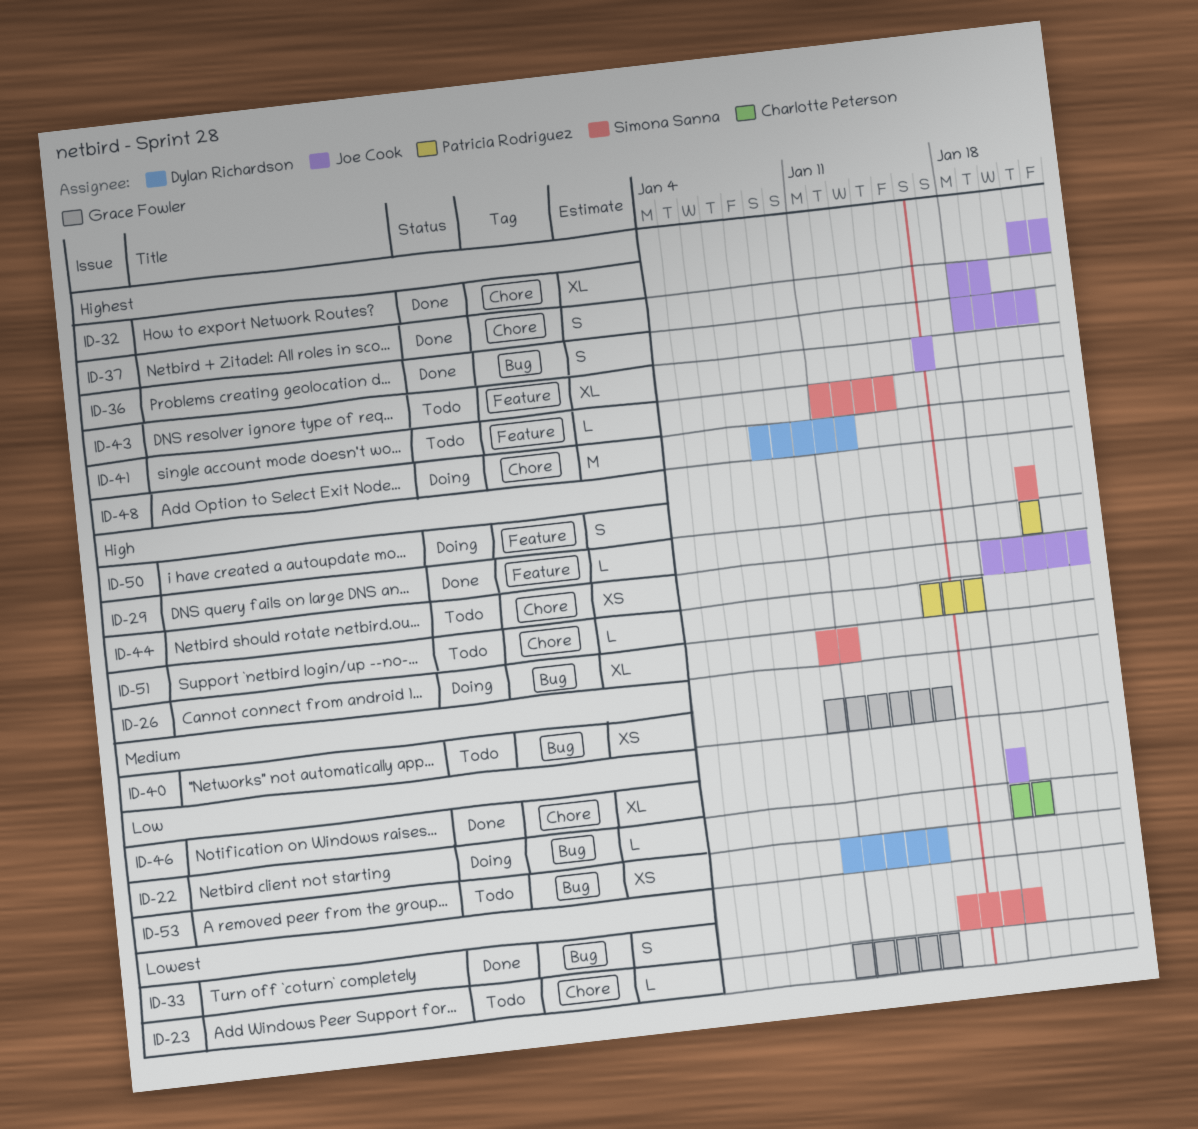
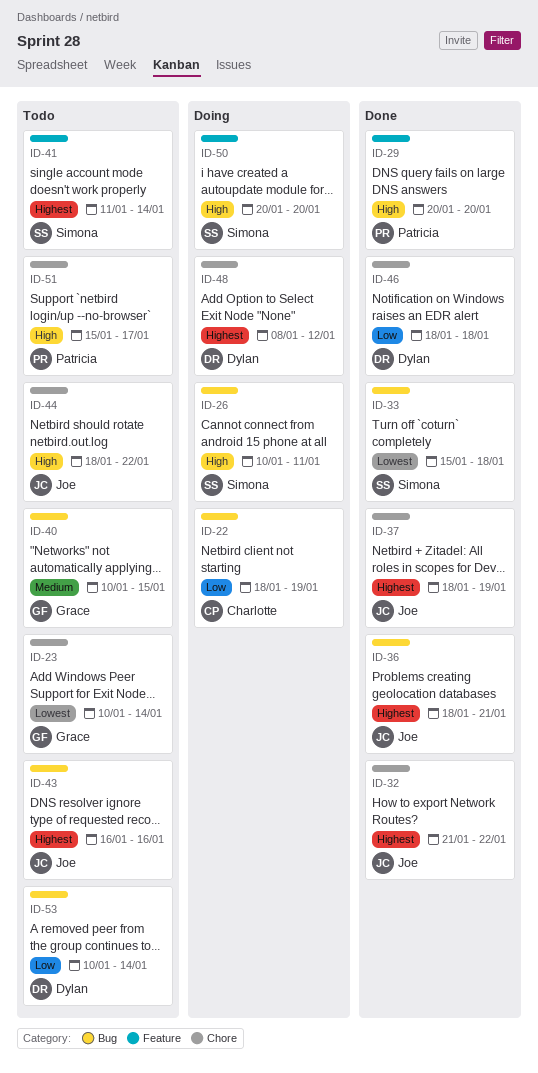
ID-43, label: Feature -> Bug
ID-46, owner: Joe Cook -> Dylan Richardson

